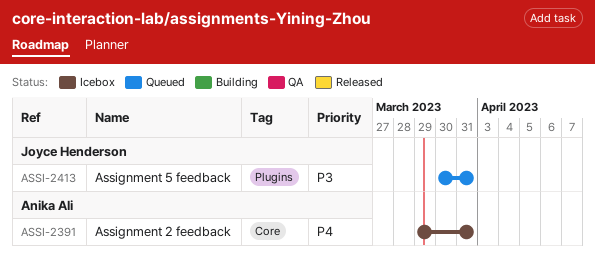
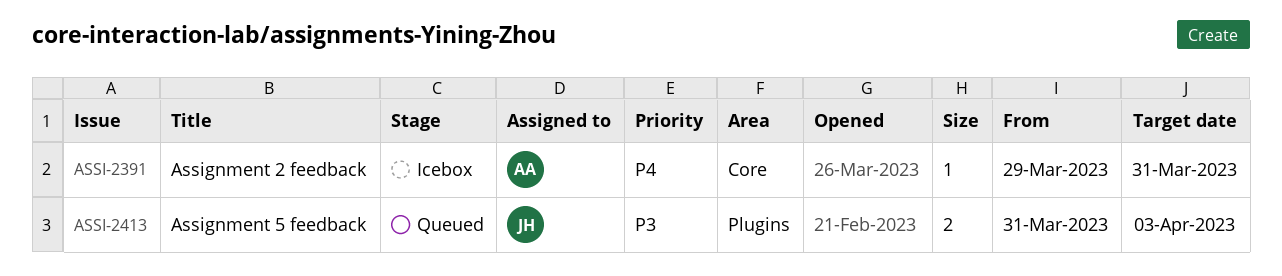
ASSI-2413, start: Mar 30 -> Mar 31
ASSI-2413, due: Mar 31 -> Apr 3

